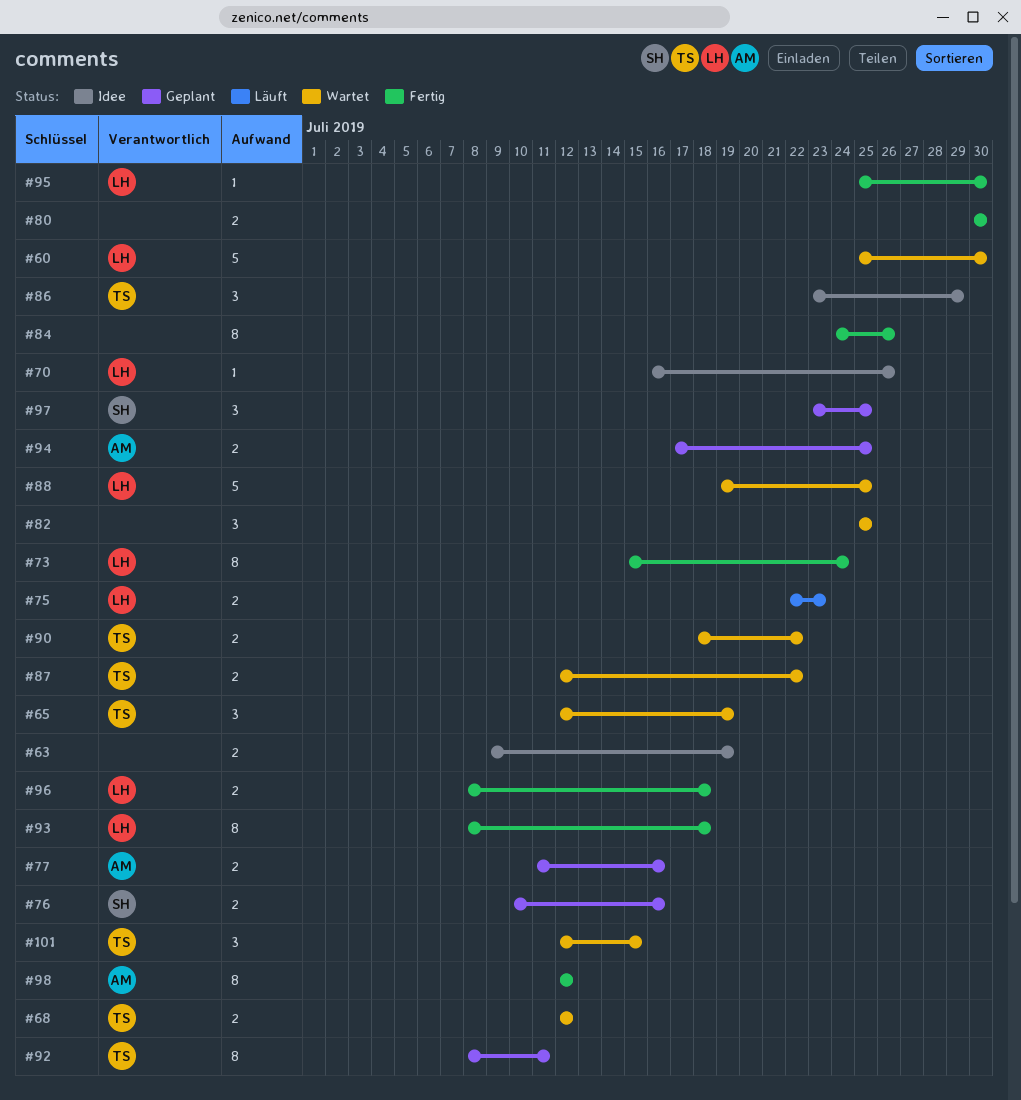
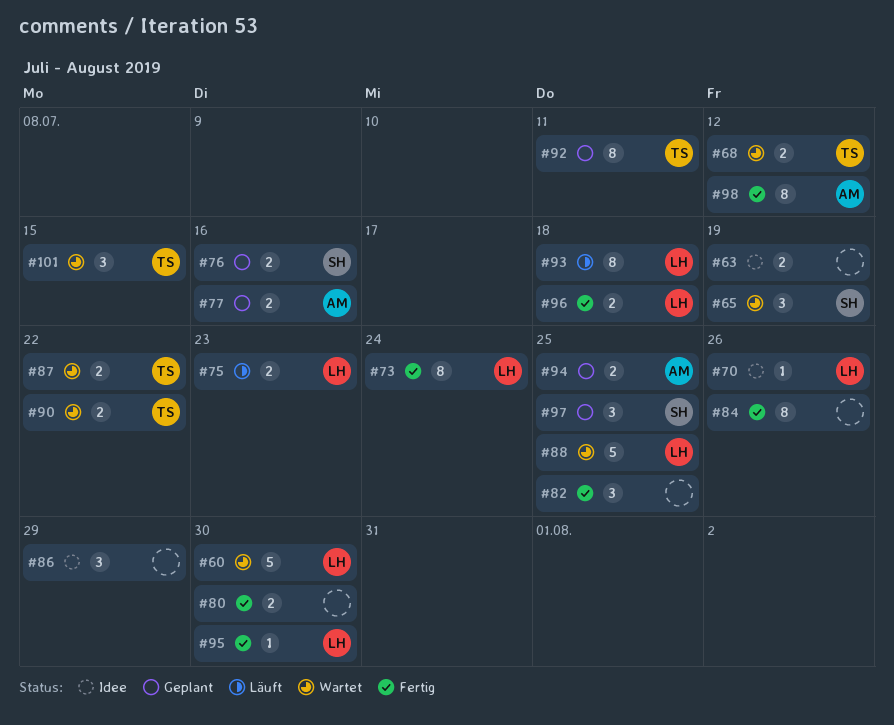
#65, owner: TS -> SH
#82, status: Wartet -> Fertig
#86, owner: TS -> none
#93, status: Fertig -> Läuft

